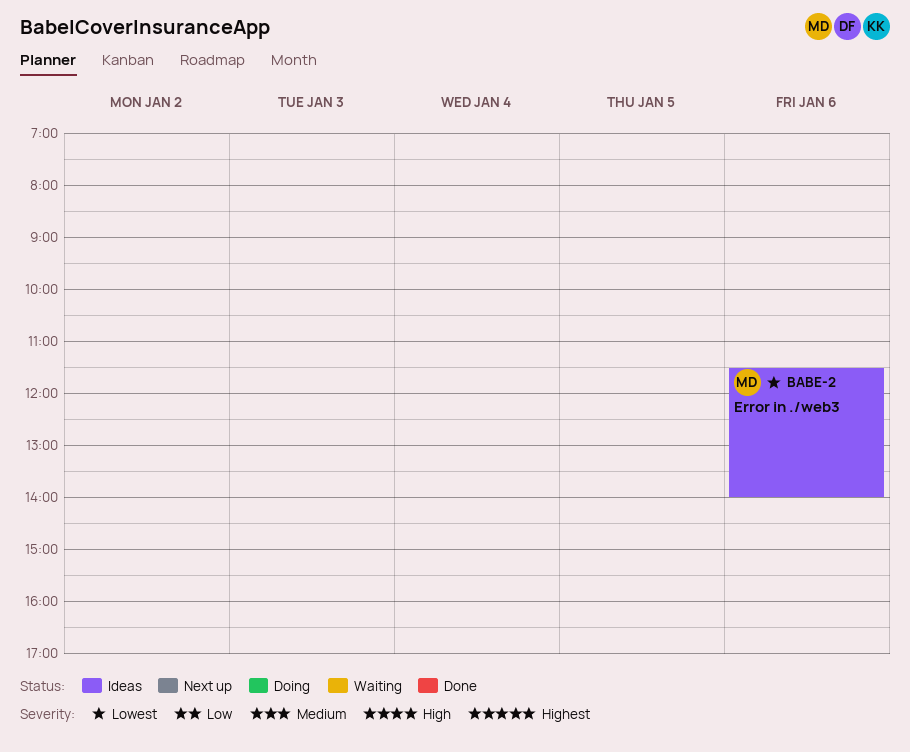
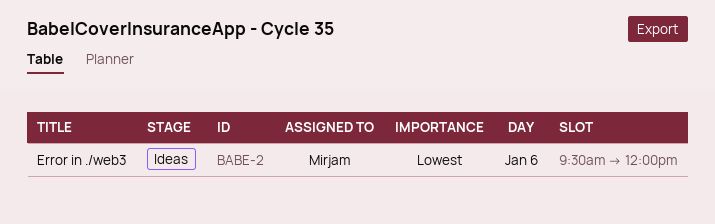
BABE-2, begins: 11:30 -> 09:30
BABE-2, ends: 14:00 -> 12:00

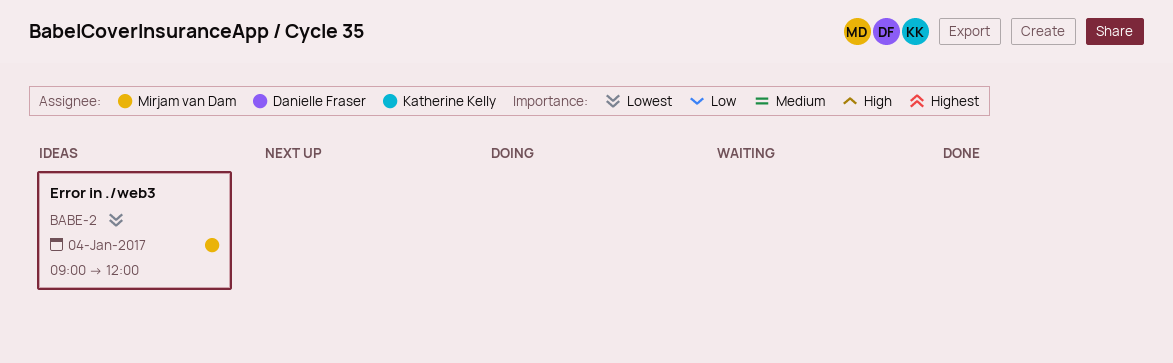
BABE-2, day: Jan 6 -> Jan 4
BABE-2, begins: 09:30 -> 09:00

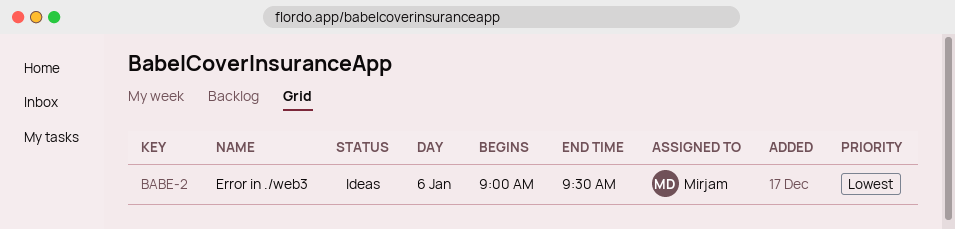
BABE-2, day: Jan 4 -> Jan 6
BABE-2, ends: 12:00 -> 09:30

